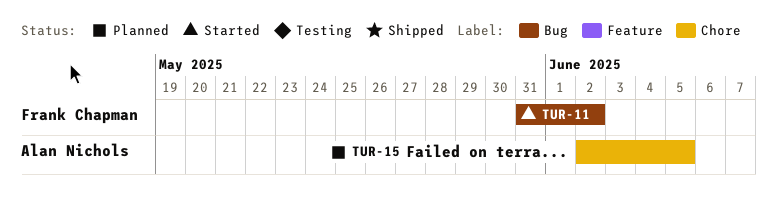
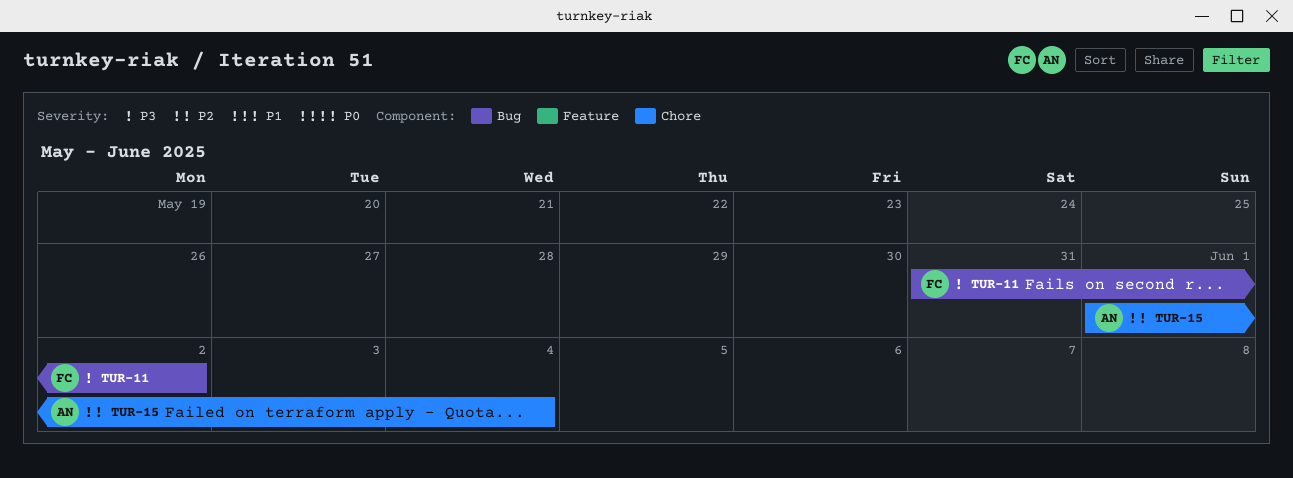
TUR-15, start: Jun 2 -> Jun 1
TUR-15, due: Jun 5 -> Jun 4

